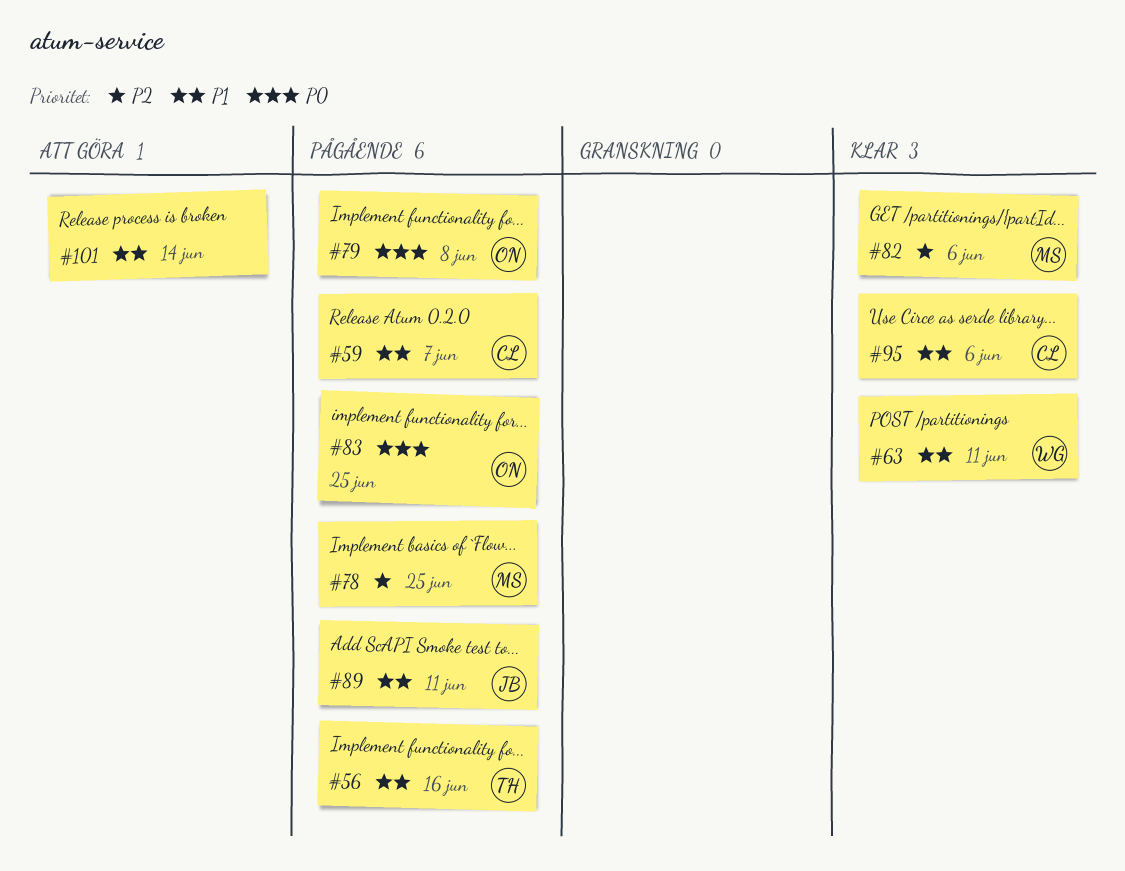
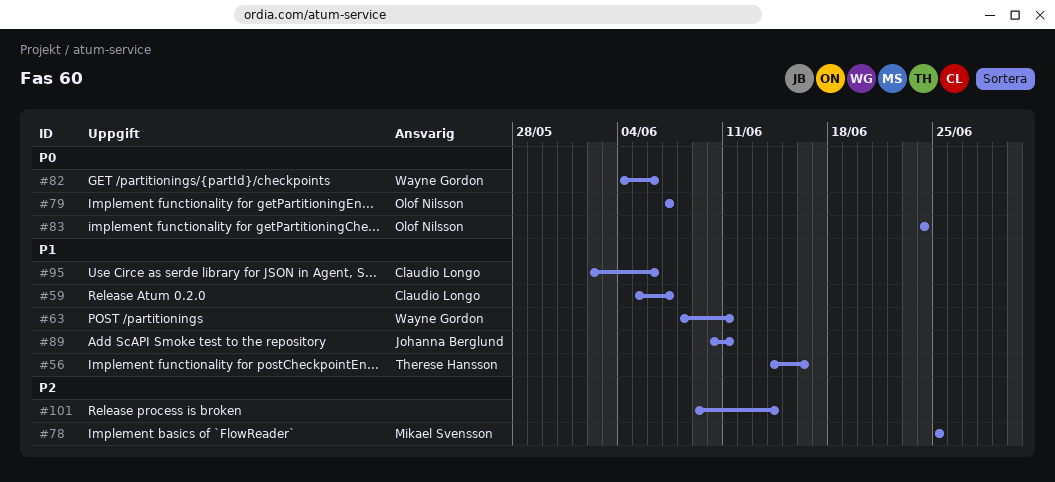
#79, due: Jun 8 -> Jun 7
#82, owner: Mikael Svensson -> Wayne Gordon
#82, priority: P2 -> P0
#83, due: Jun 25 -> Jun 24
#101, priority: P1 -> P2

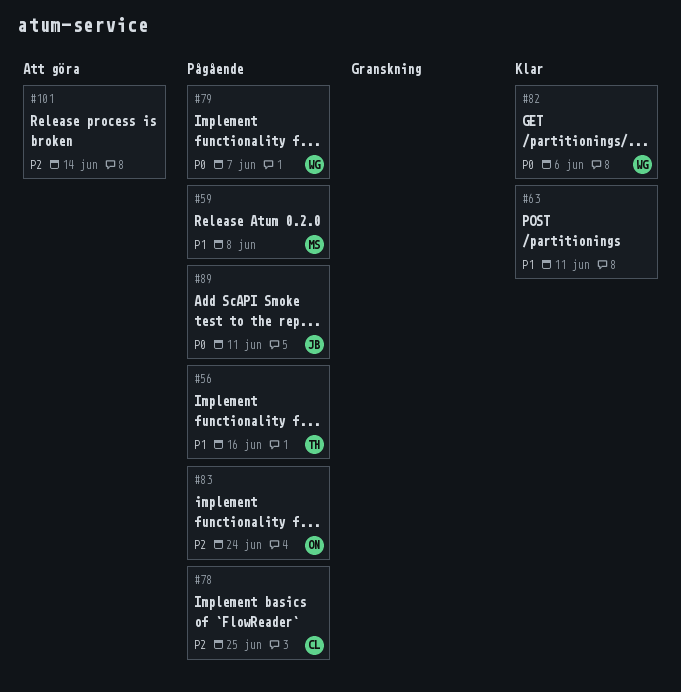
#59, owner: Claudio Longo -> Mikael Svensson
#59, due: Jun 7 -> Jun 8
#63, owner: Wayne Gordon -> none
#78, owner: Mikael Svensson -> Claudio Longo
#79, owner: Olof Nilsson -> Wayne Gordon
#83, priority: P0 -> P2
#89, priority: P1 -> P0
#95: present -> none

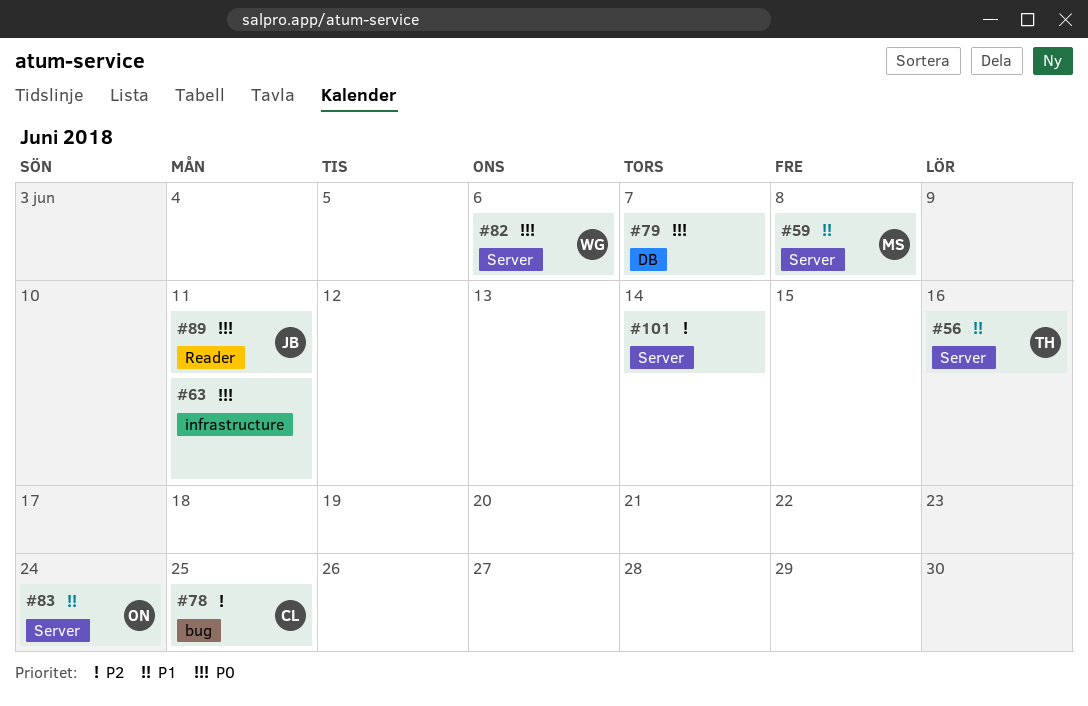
#63, priority: P1 -> P0
#79, owner: WG -> none
#83, priority: P2 -> P1

